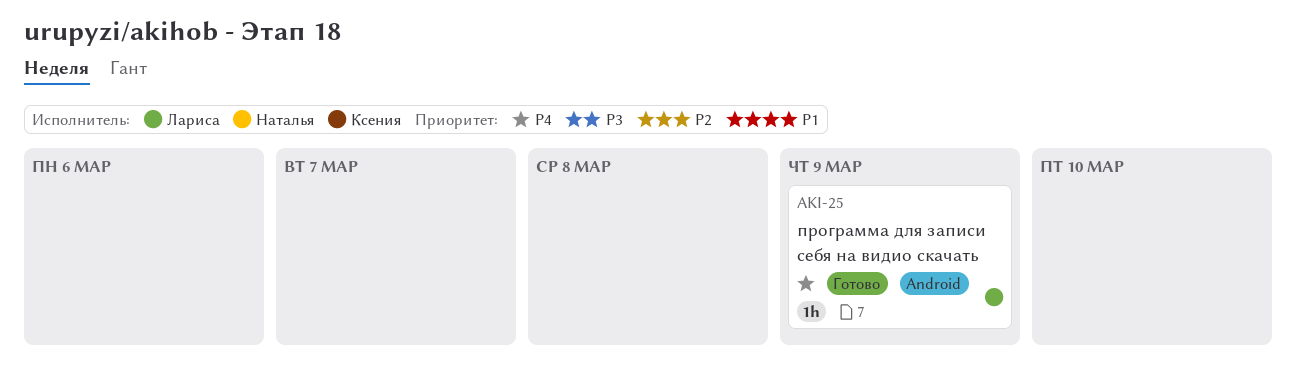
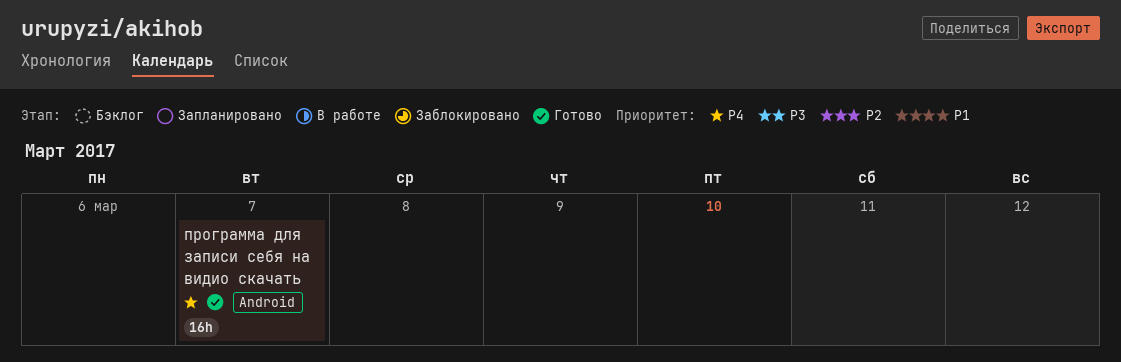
программа для записи себя на видио скачать, estimate: 1h -> 16h
программа для записи себя на видио скачать, due: Mar 9 -> Mar 7

